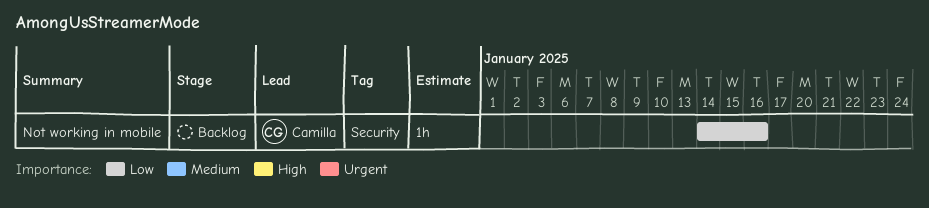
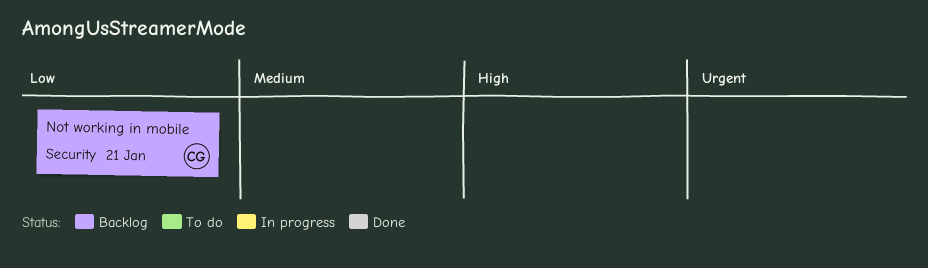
Not working in mobile, due: Jan 16 -> Jan 21

